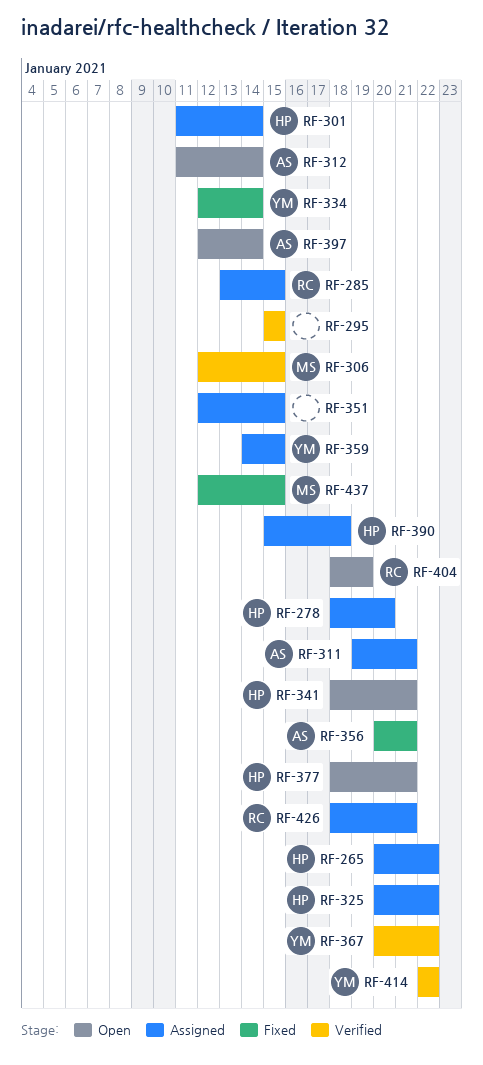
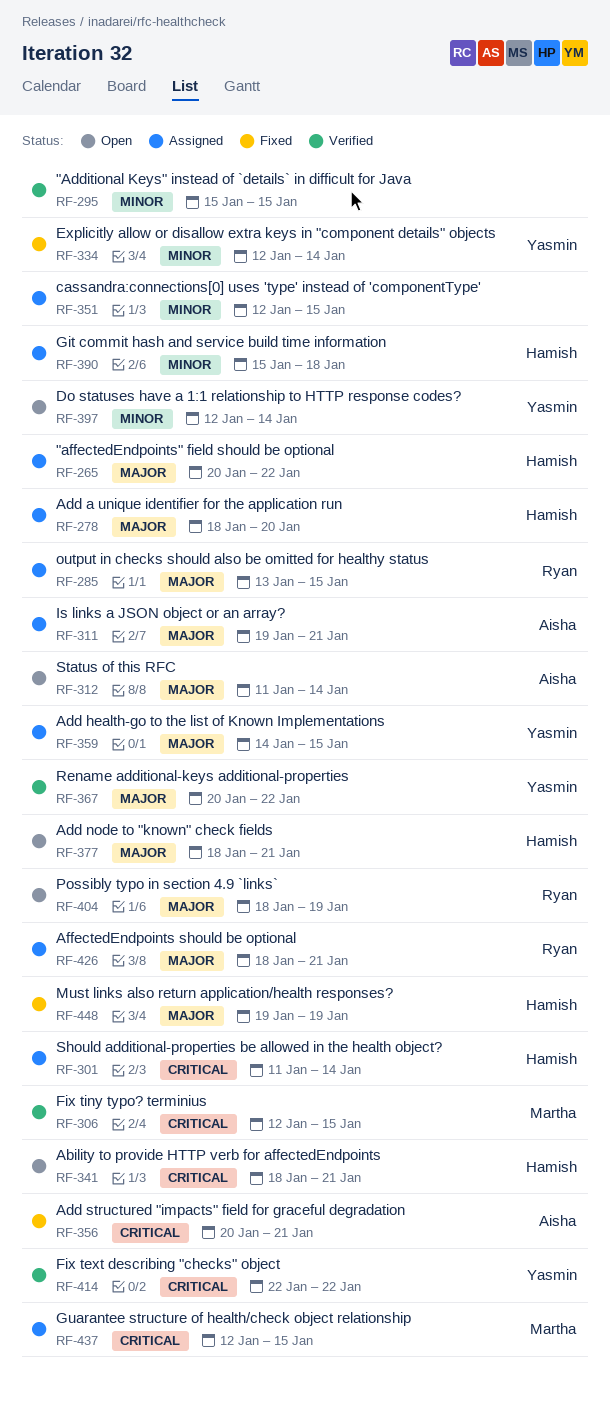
RF-325: present -> none
RF-397, owner: Aisha -> Yasmin
RF-437, status: Fixed -> Assigned
RF-448: none -> present

